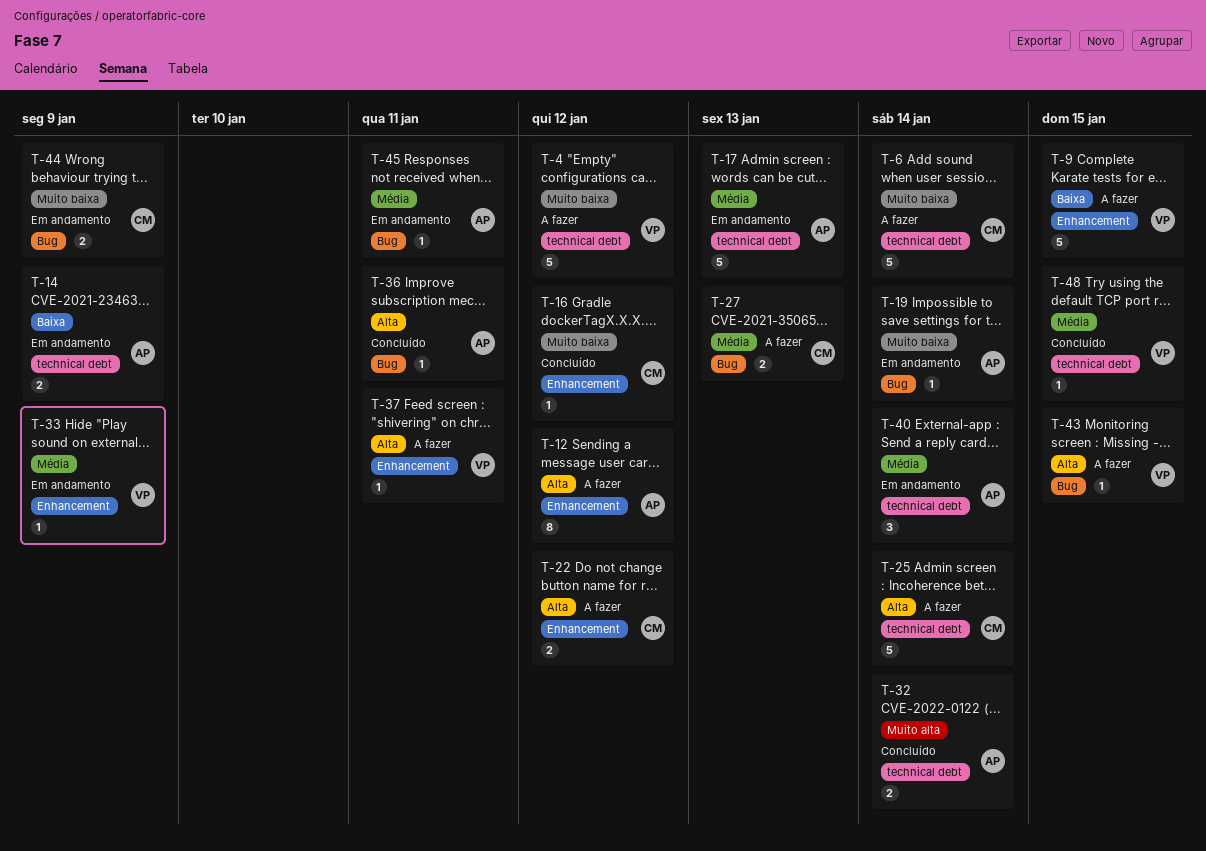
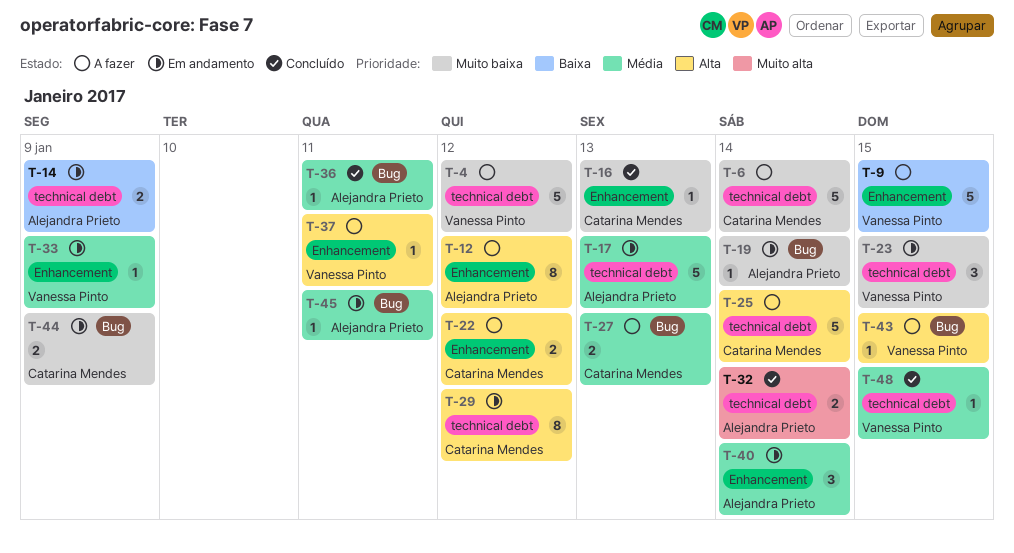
T-16, due: Jan 12 -> Jan 13
T-23: none -> present
T-29: none -> present
T-36, priority: Alta -> Média
T-40, label: technical debt -> Enhancement

